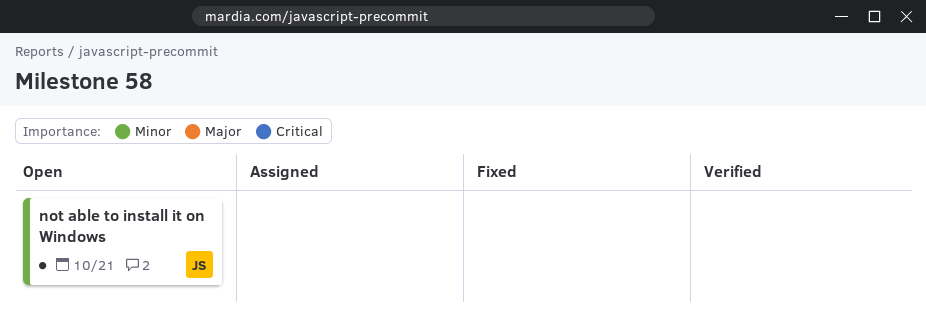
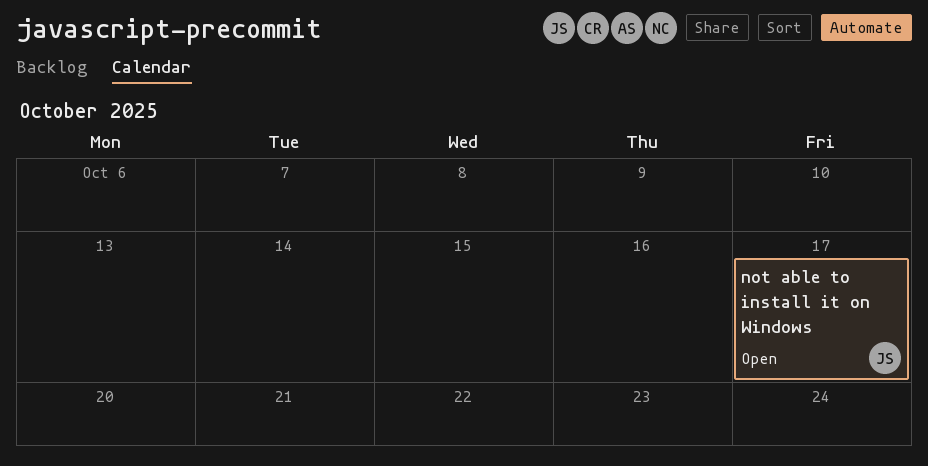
not able to install it on Windows, due: Oct 21 -> Oct 17

